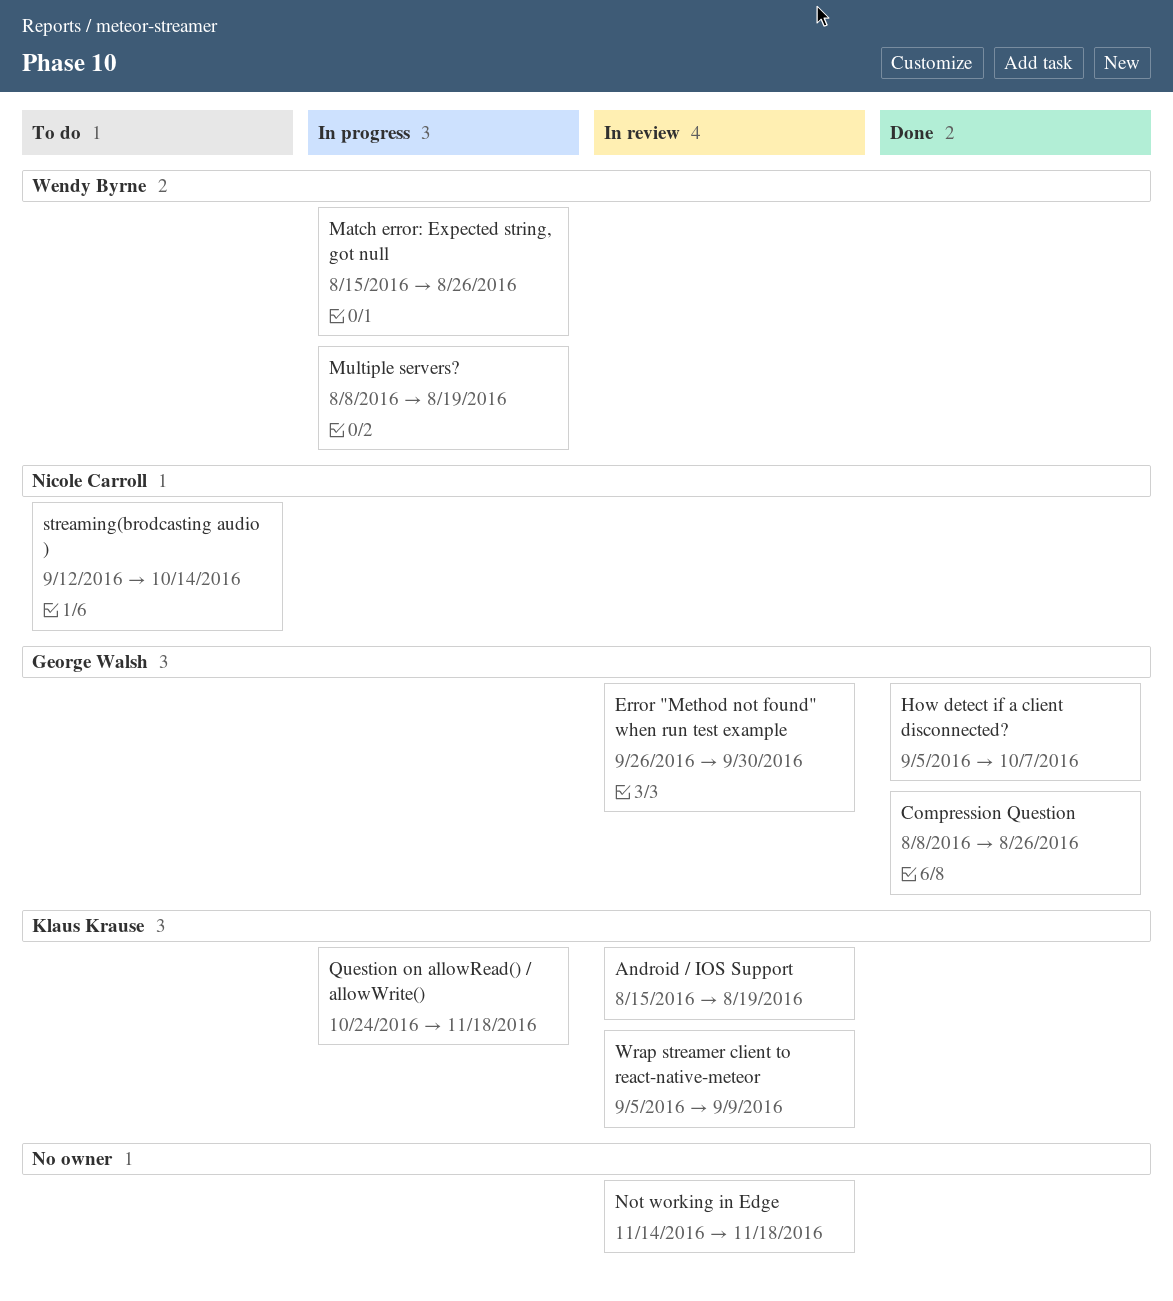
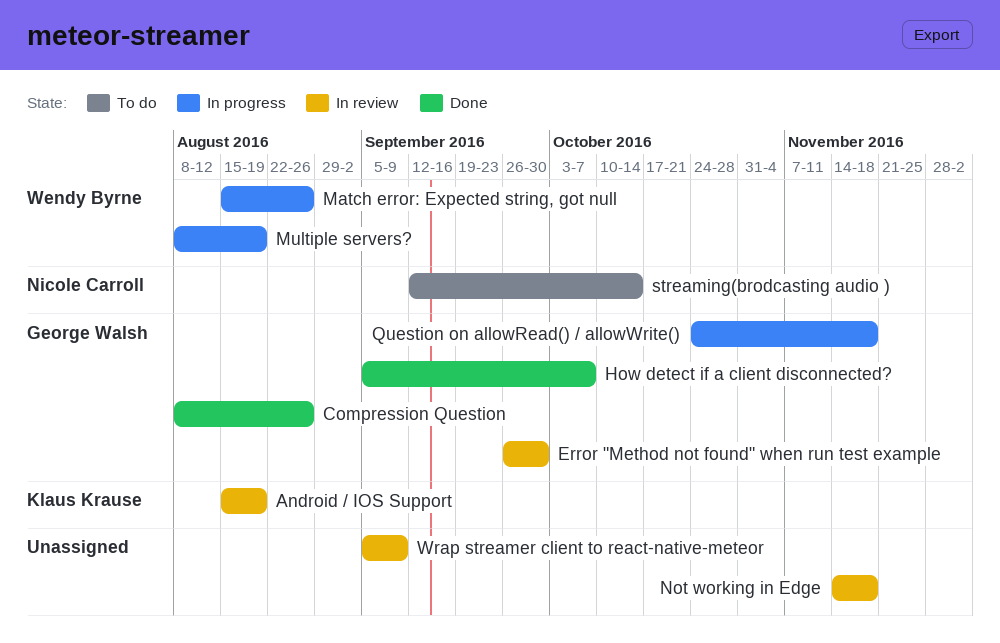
Question on allowRead() / allowWrite(), owner: Klaus Krause -> George Walsh
Wrap streamer client to react-native-meteor, owner: Klaus Krause -> none

